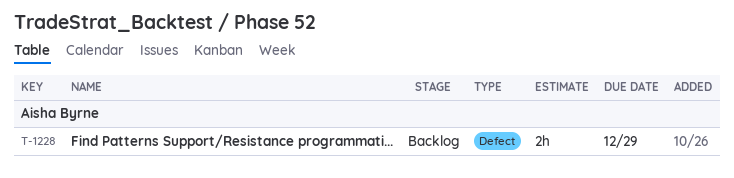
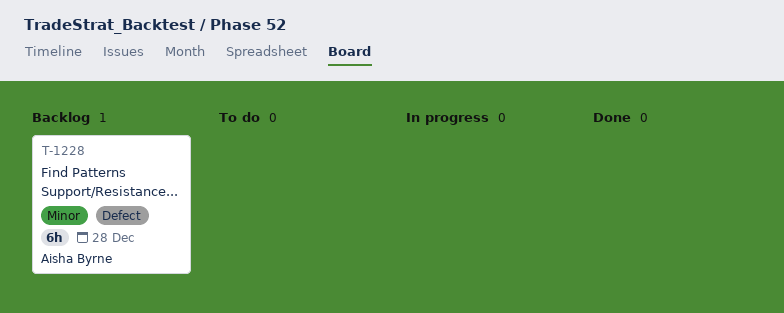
T-1228, estimate: 2h -> 6h
T-1228, due: Dec 29 -> Dec 28

